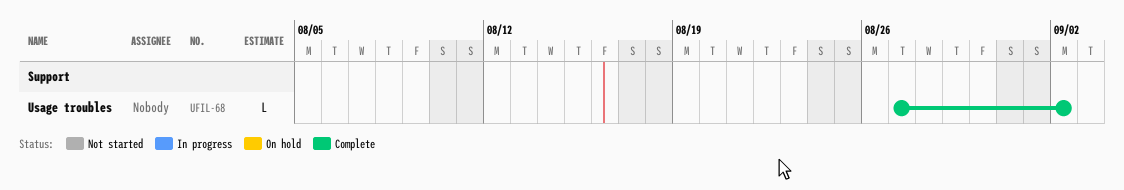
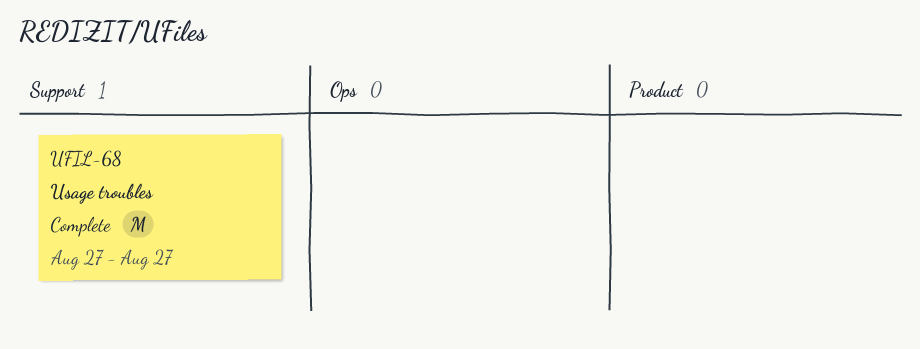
UFIL-68, estimate: L -> M
UFIL-68, due: Sep 2 -> Aug 27

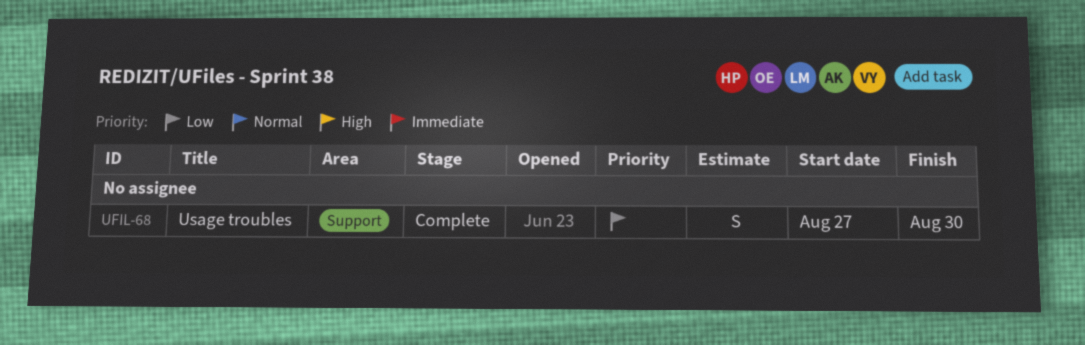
UFIL-68, estimate: M -> S
UFIL-68, due: Aug 27 -> Aug 30

